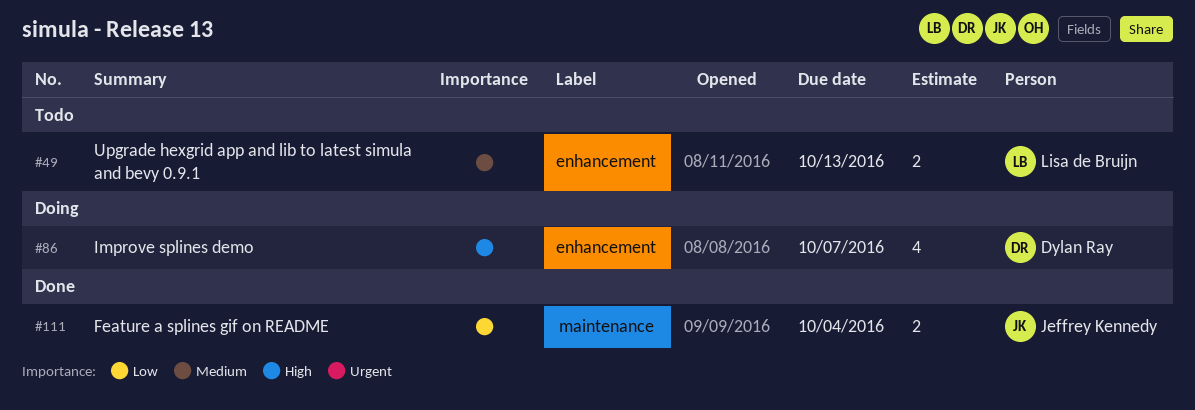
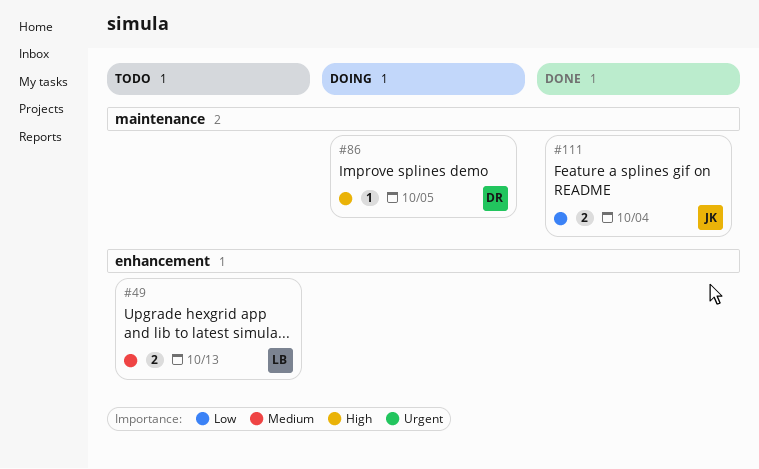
#86, label: enhancement -> maintenance
#86, estimate: 4 -> 1
#86, due: Oct 7 -> Oct 5

